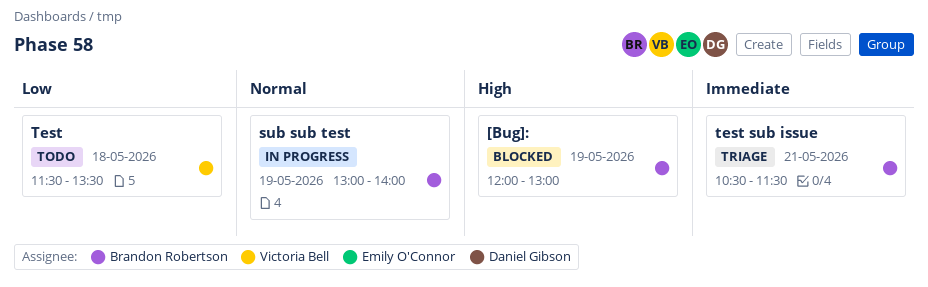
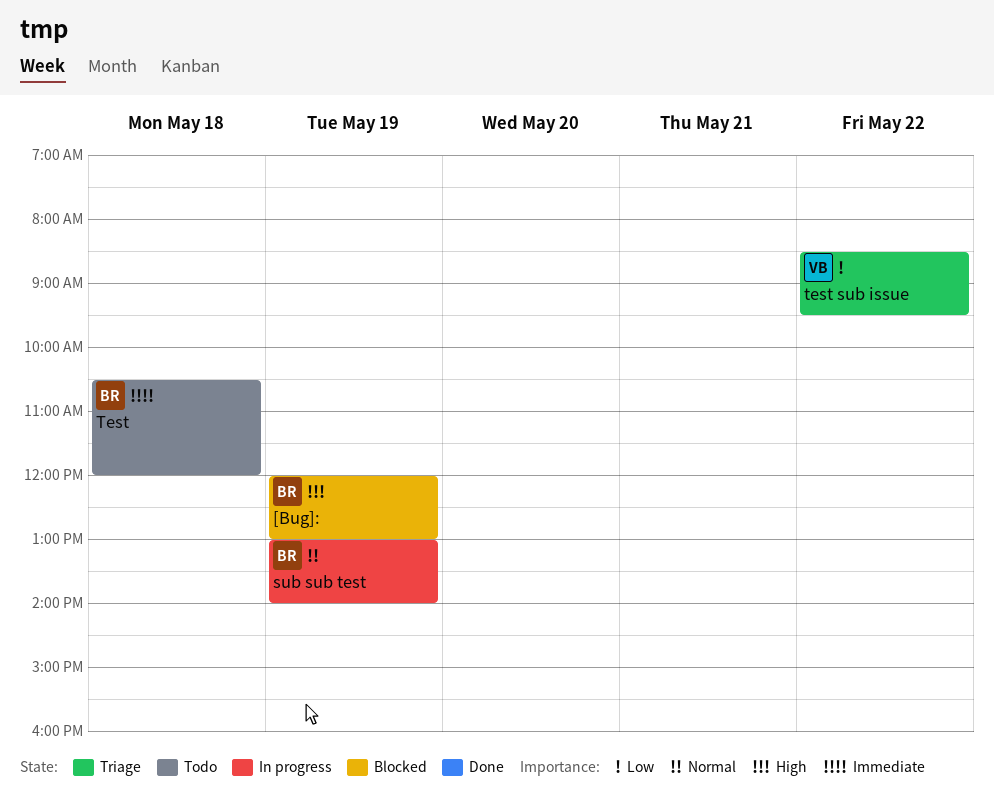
Test, owner: Victoria Bell -> Brandon Robertson
Test, priority: Low -> Immediate
Test, begins: 11:30 -> 10:30
Test, ends: 13:30 -> 12:00
test sub issue, owner: Brandon Robertson -> Victoria Bell
test sub issue, priority: Immediate -> Low
test sub issue, day: May 21 -> May 22
test sub issue, begins: 10:30 -> 08:30
test sub issue, ends: 11:30 -> 09:30

